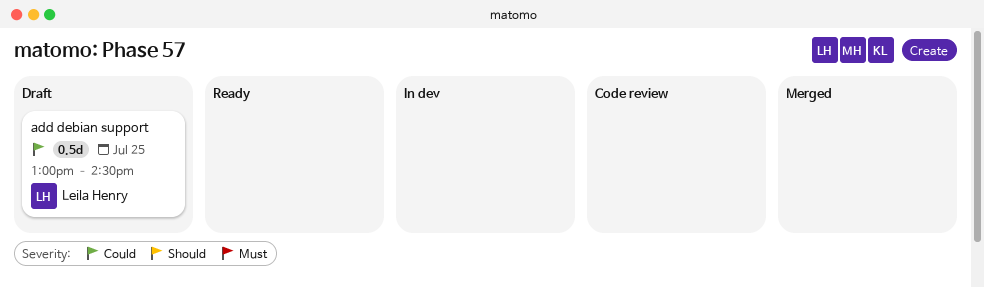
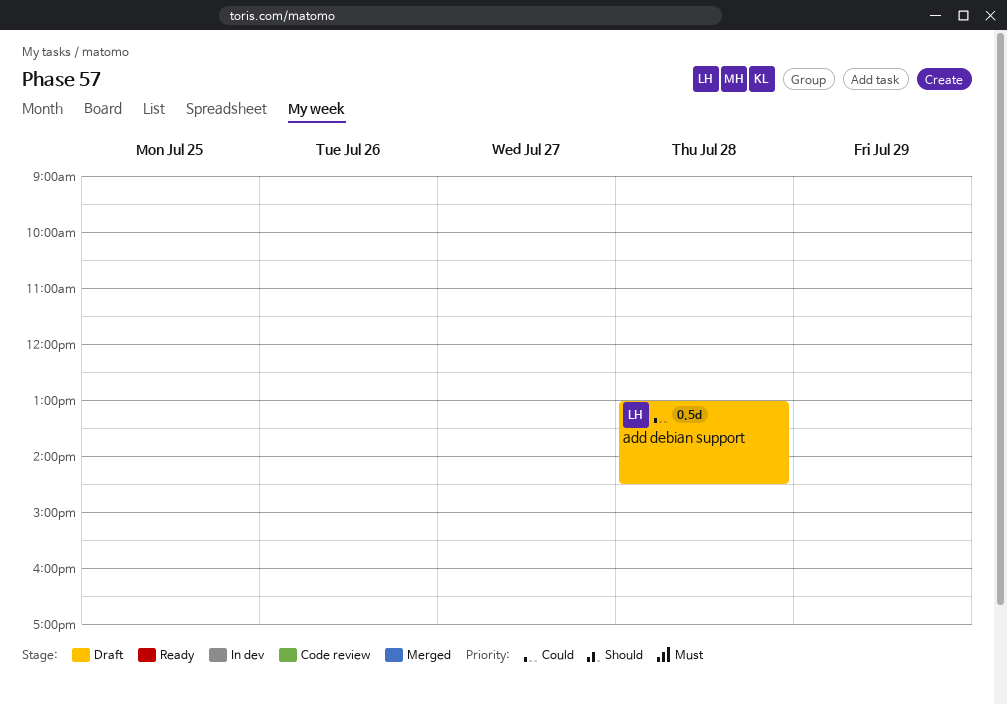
add debian support, day: Jul 25 -> Jul 28

